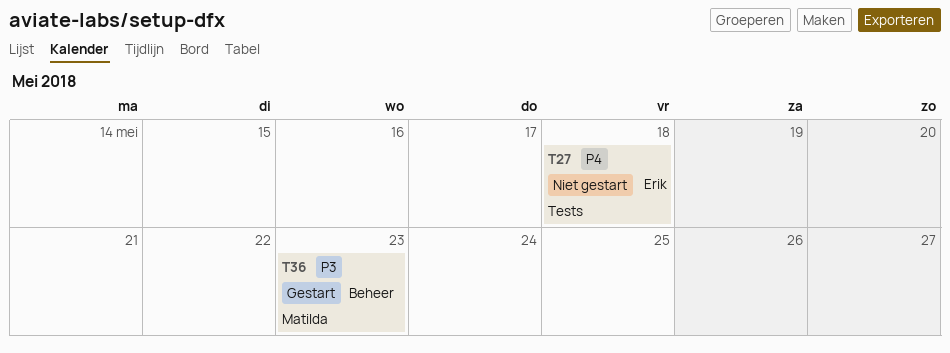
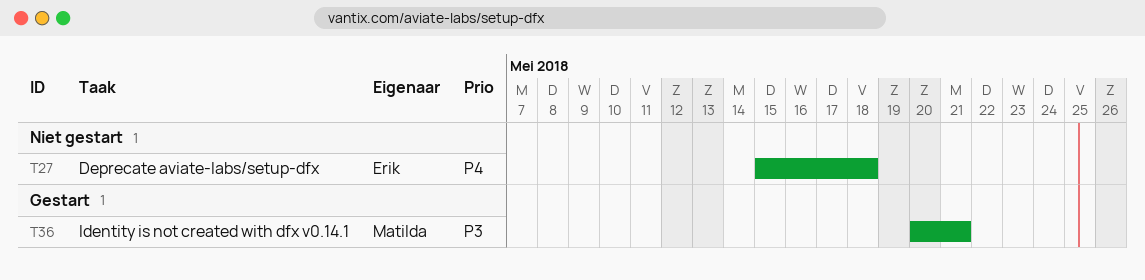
T36, due: May 23 -> May 21

